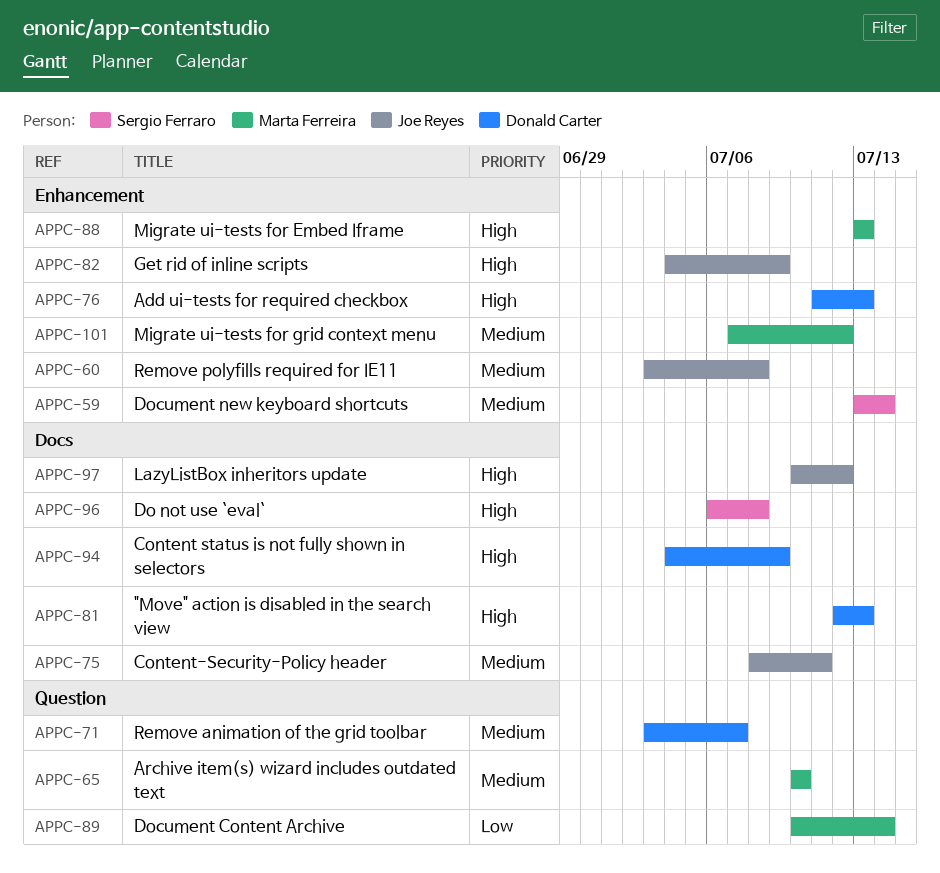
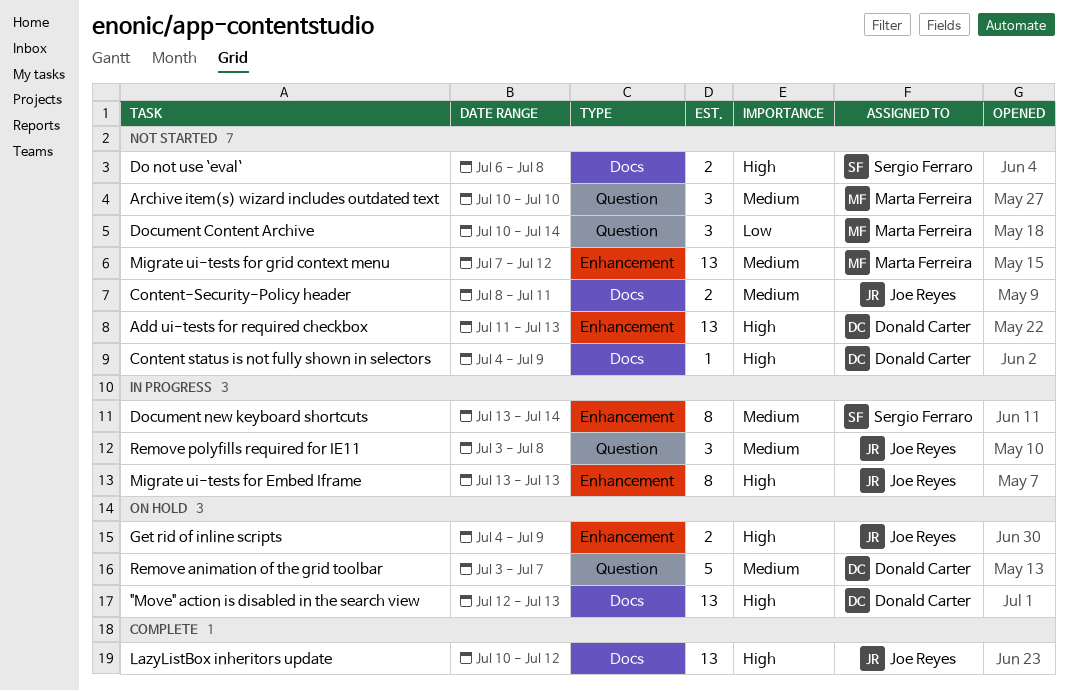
Migrate ui-tests for Embed Iframe, owner: Marta Ferreira -> Joe Reyes
Remove polyfills required for IE11, label: Enhancement -> Question

